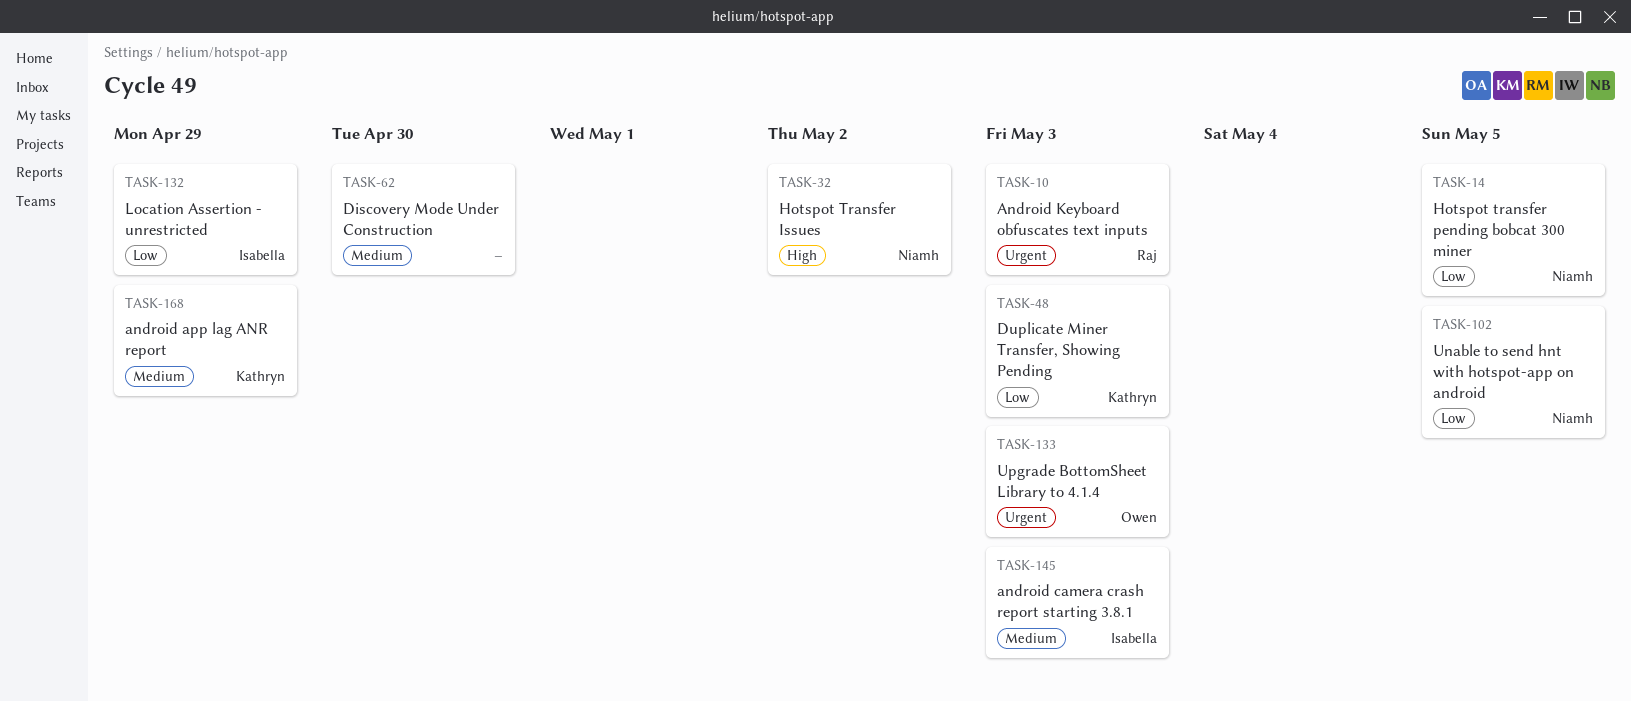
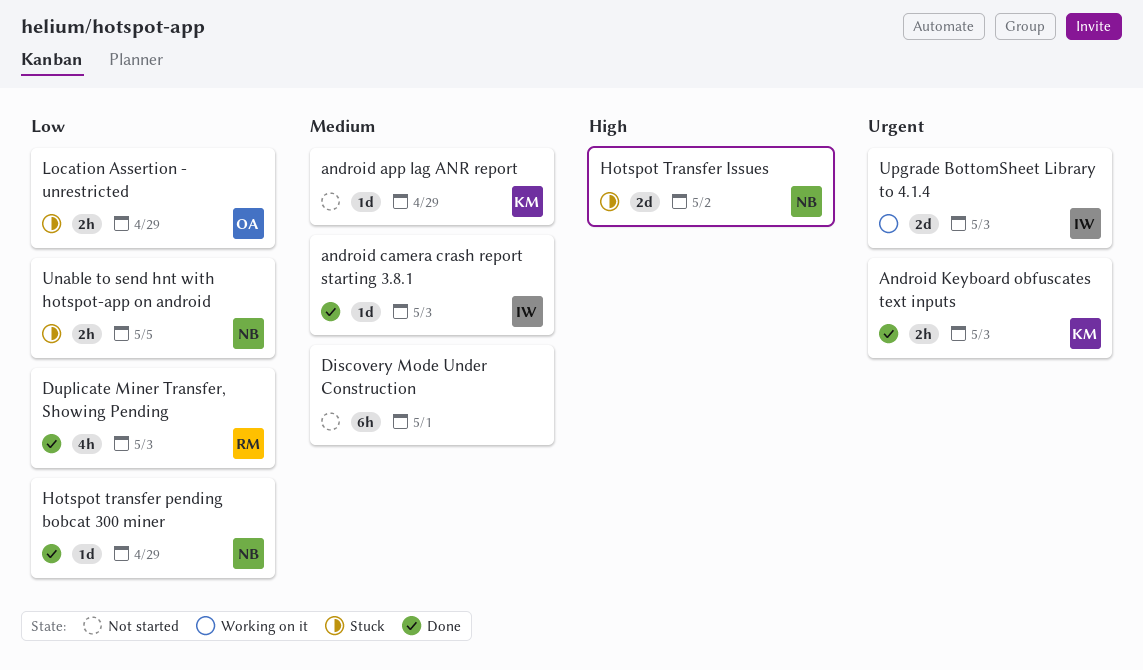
Android Keyboard obfuscates text inputs, owner: Raj -> Kathryn
Discovery Mode Under Construction, due: Apr 30 -> May 1
Duplicate Miner Transfer, Showing Pending, owner: Kathryn -> Raj
Hotspot transfer pending bobcat 300 miner, due: May 5 -> Apr 29
Location Assertion - unrestricted, owner: Isabella -> Owen
Upgrade BottomSheet Library to 4.1.4, owner: Owen -> Isabella

